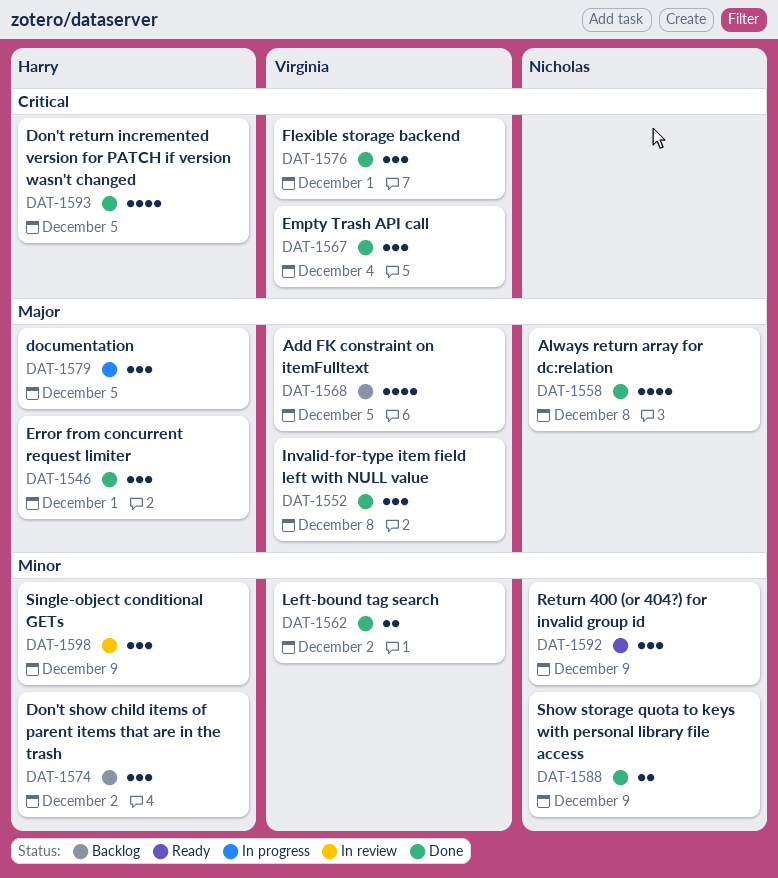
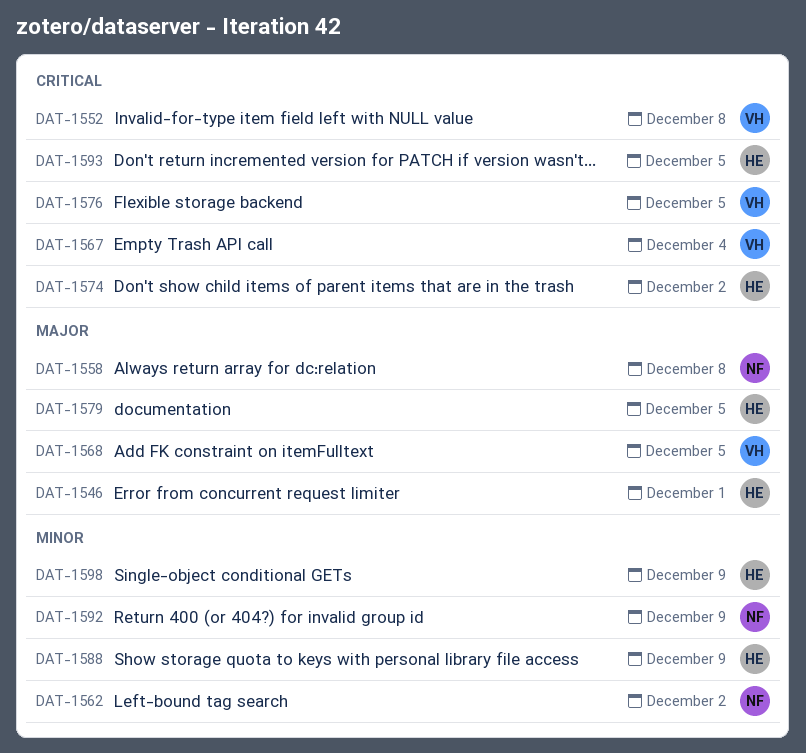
DAT-1552, priority: Major -> Critical
DAT-1562, owner: Virginia -> Nicholas
DAT-1574, priority: Minor -> Critical
DAT-1576, due: Dec 1 -> Dec 5
DAT-1588, owner: Nicholas -> Harry

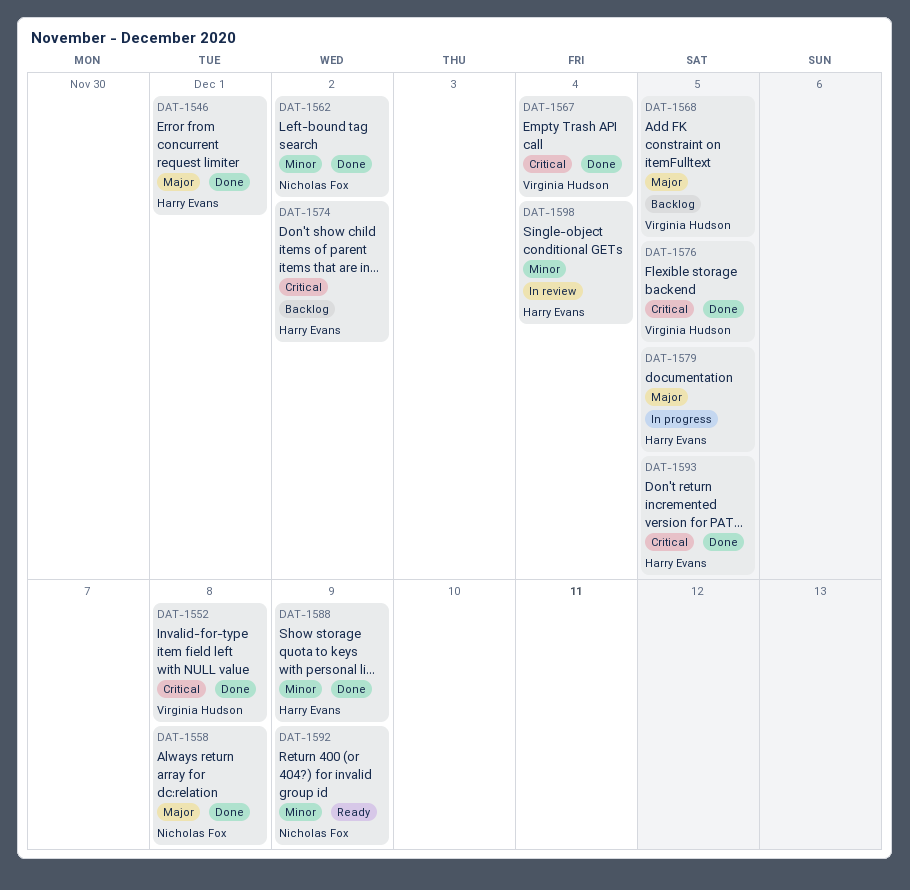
DAT-1598, due: Dec 9 -> Dec 4

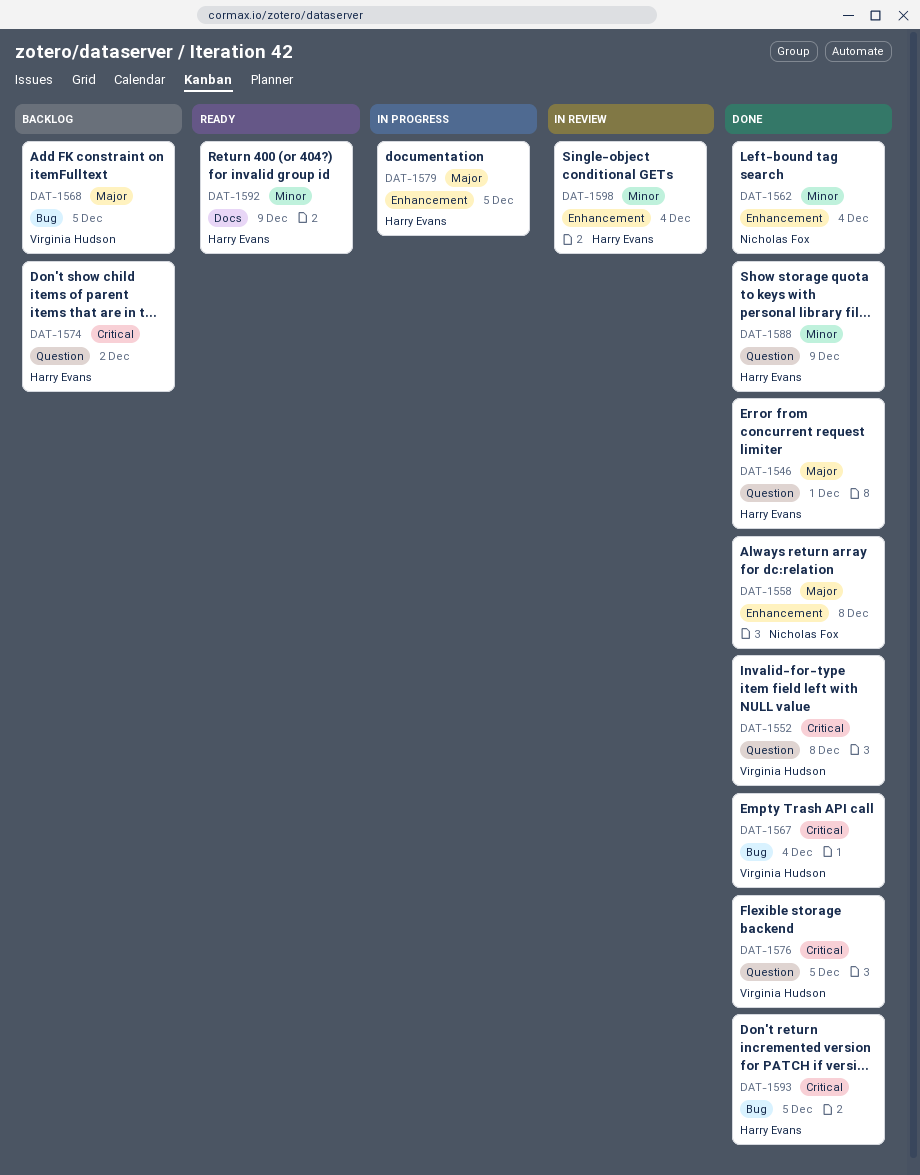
DAT-1562, due: Dec 2 -> Dec 4
DAT-1592, owner: Nicholas Fox -> Harry Evans

